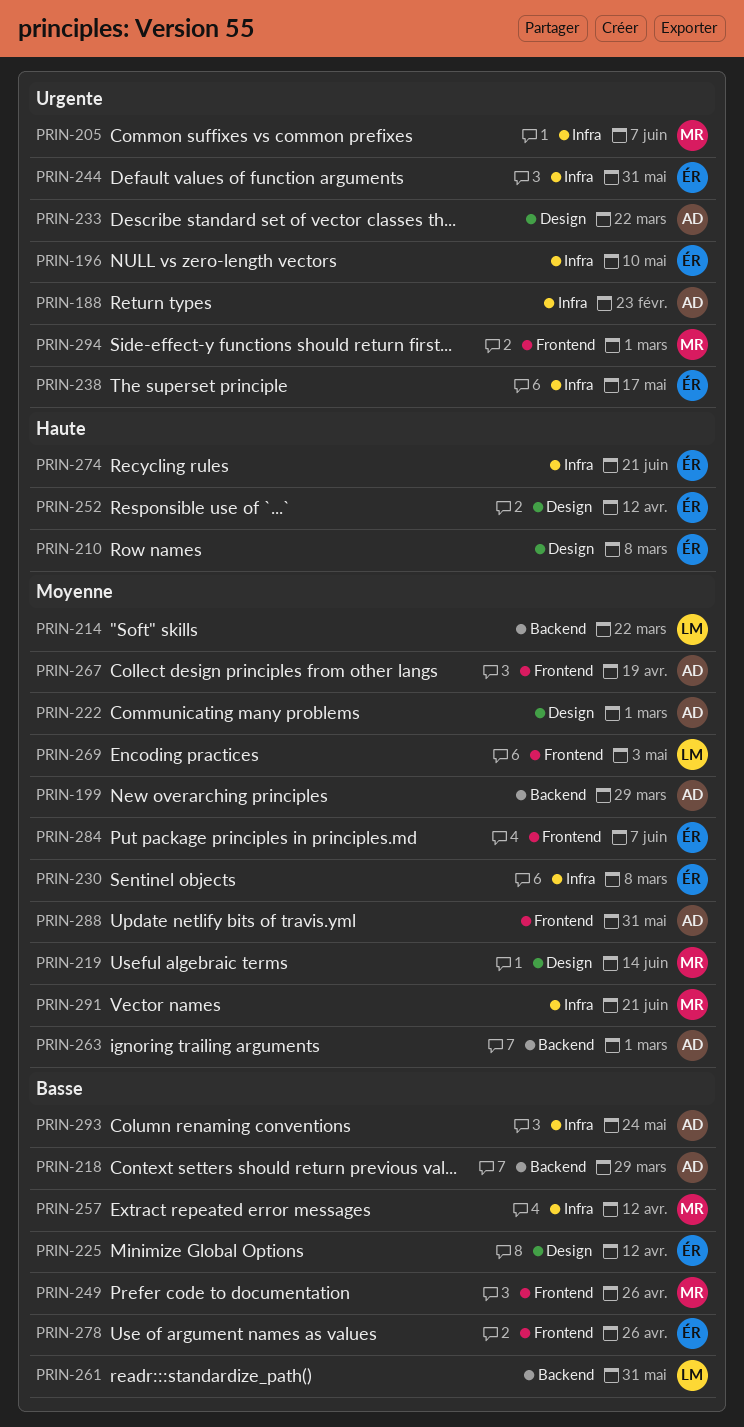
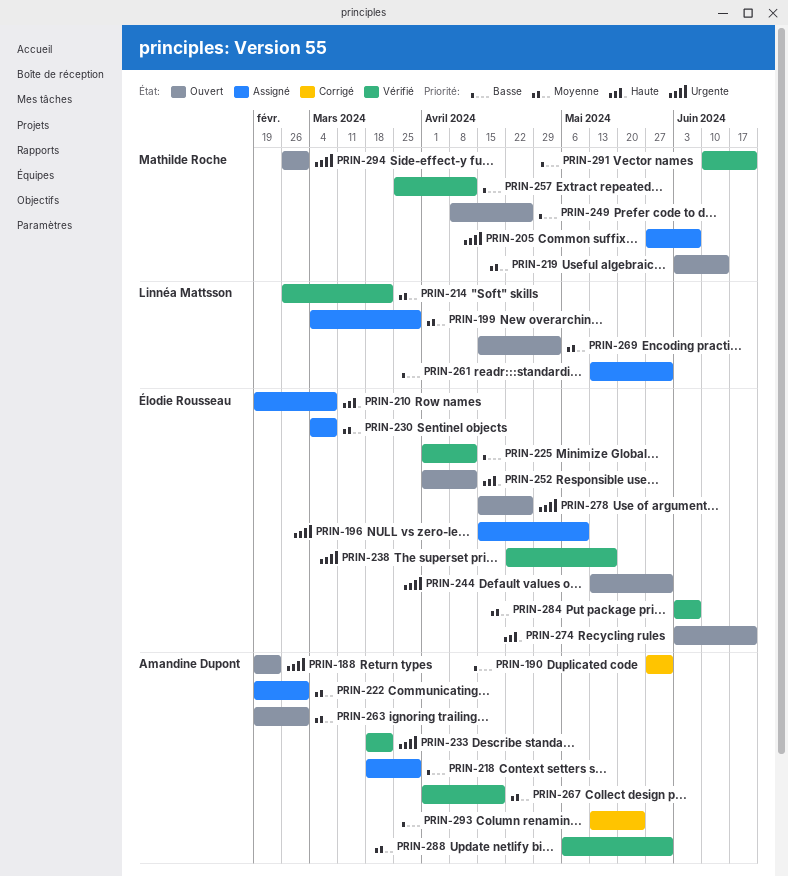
PRIN-190: none -> present
PRIN-199, owner: Amandine Dupont -> Linnéa Mattsson
PRIN-278, priority: Basse -> Urgente
PRIN-291, priority: Moyenne -> Basse

